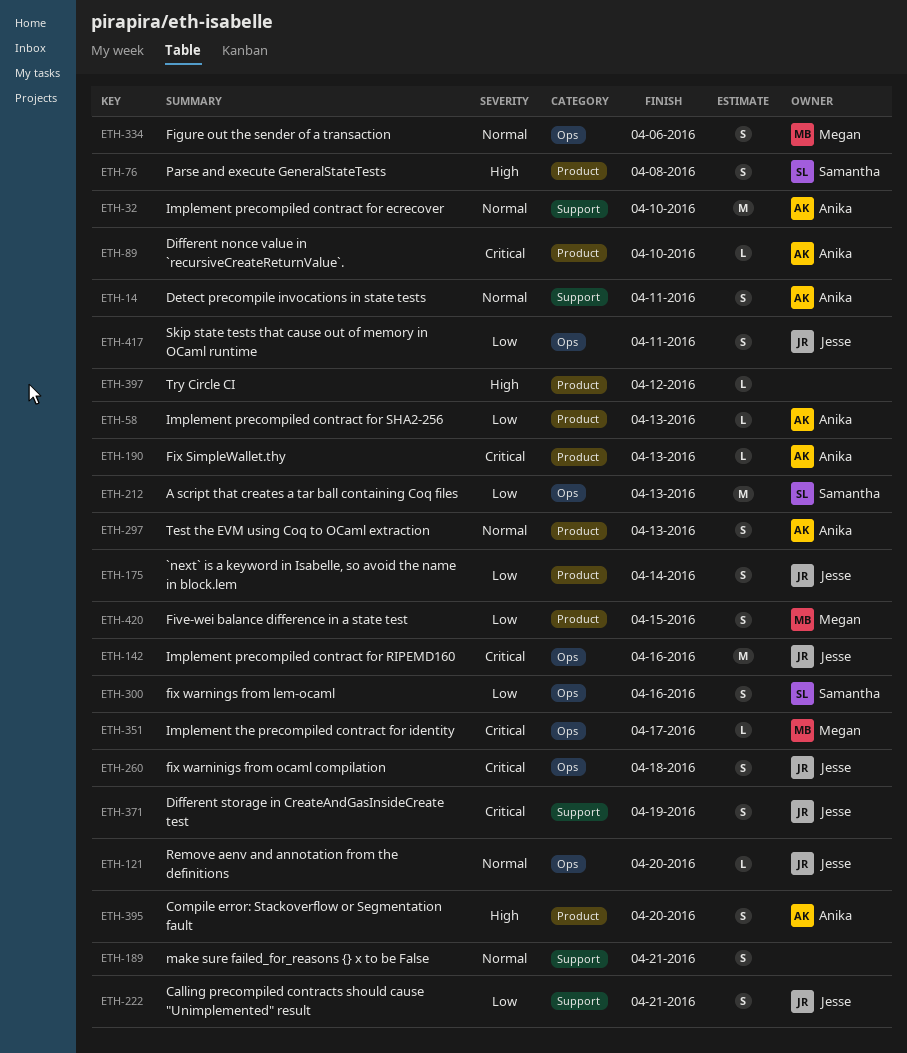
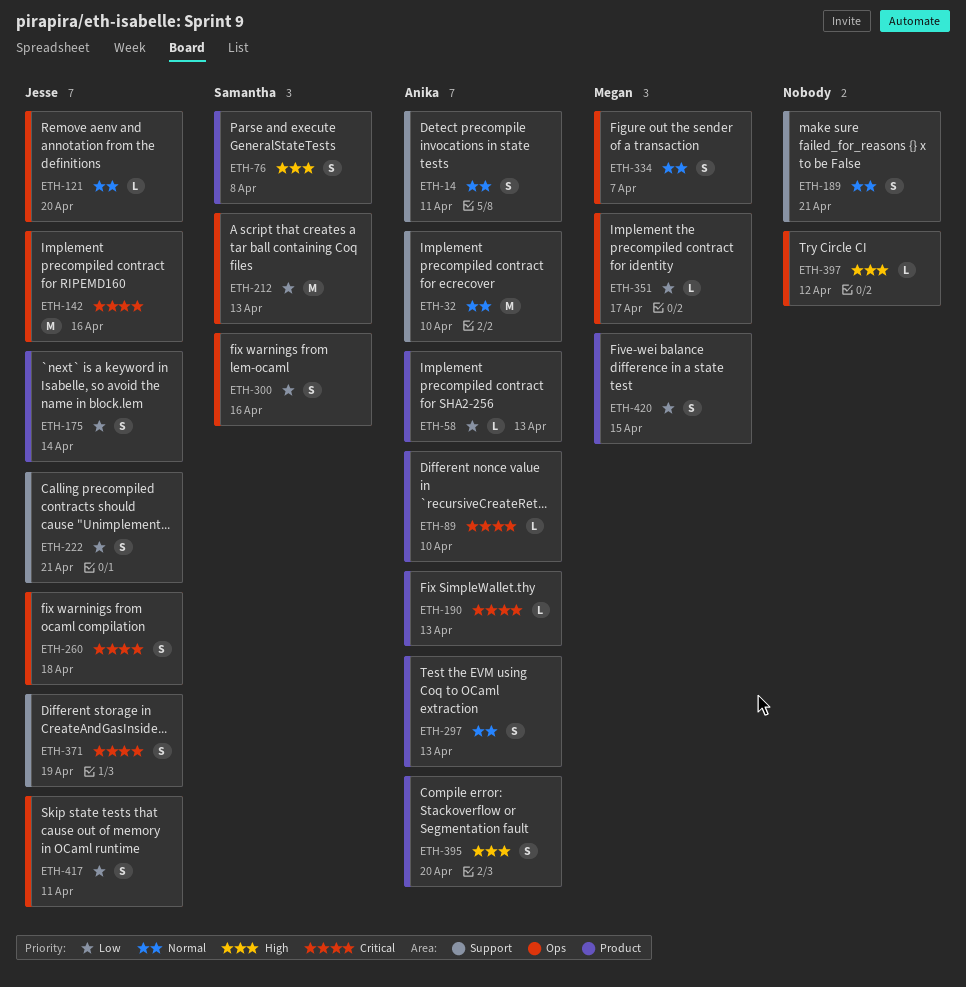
ETH-334, due: Apr 6 -> Apr 7
ETH-351, priority: Critical -> Low
ETH-397, label: Product -> Ops

